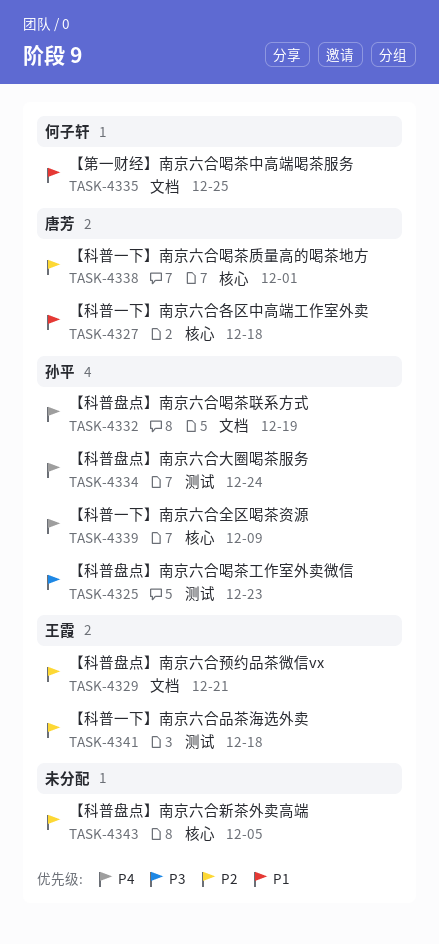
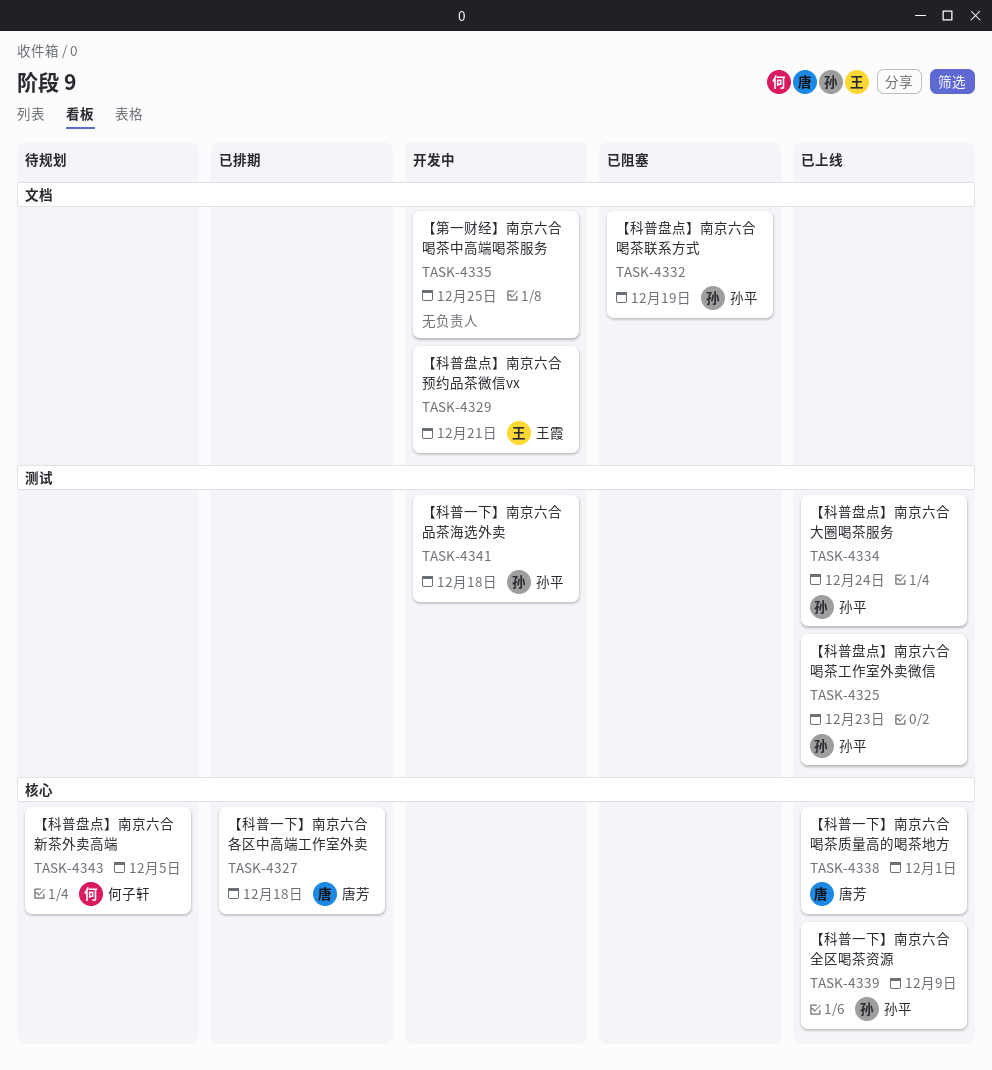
TASK-4335, owner: 何子轩 -> none
TASK-4341, owner: 王霞 -> 孙平
TASK-4343, owner: none -> 何子轩

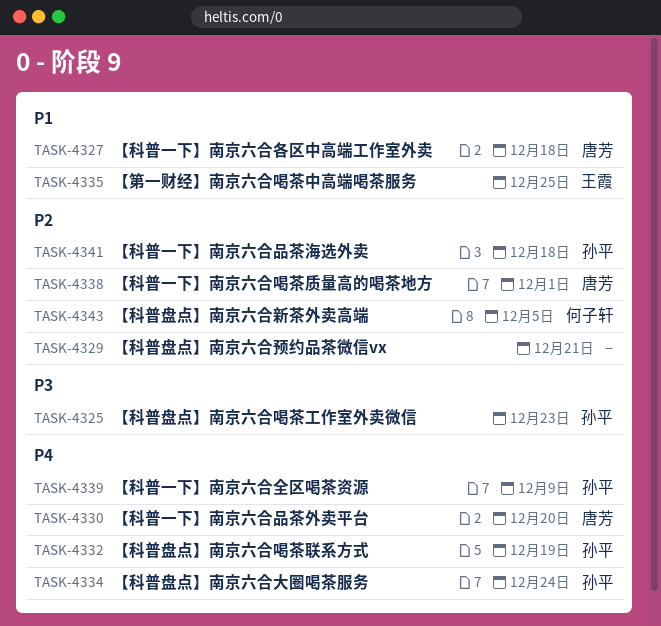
TASK-4329, owner: 王霞 -> none
TASK-4330: none -> present
TASK-4335, owner: none -> 王霞

